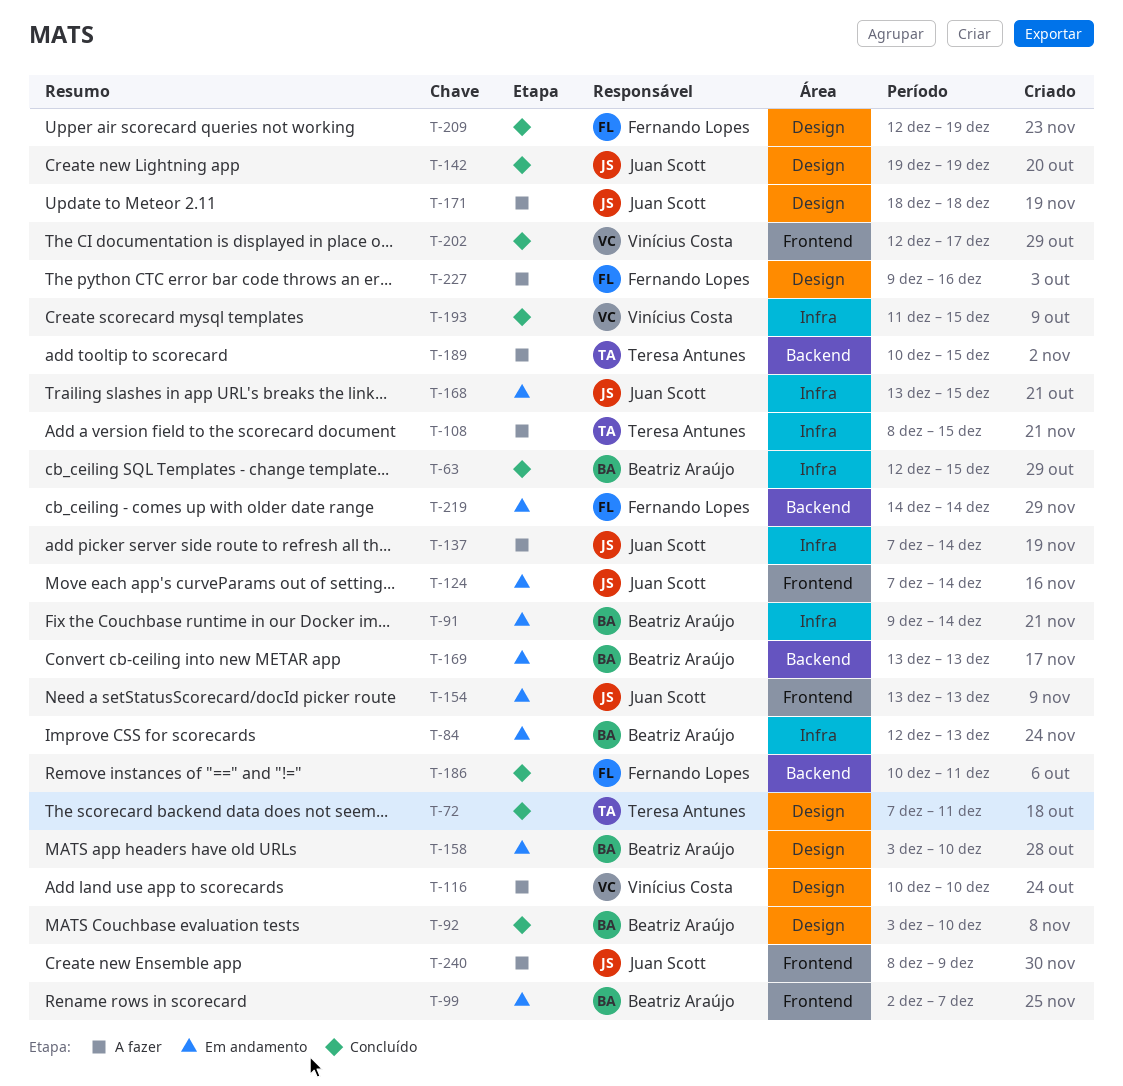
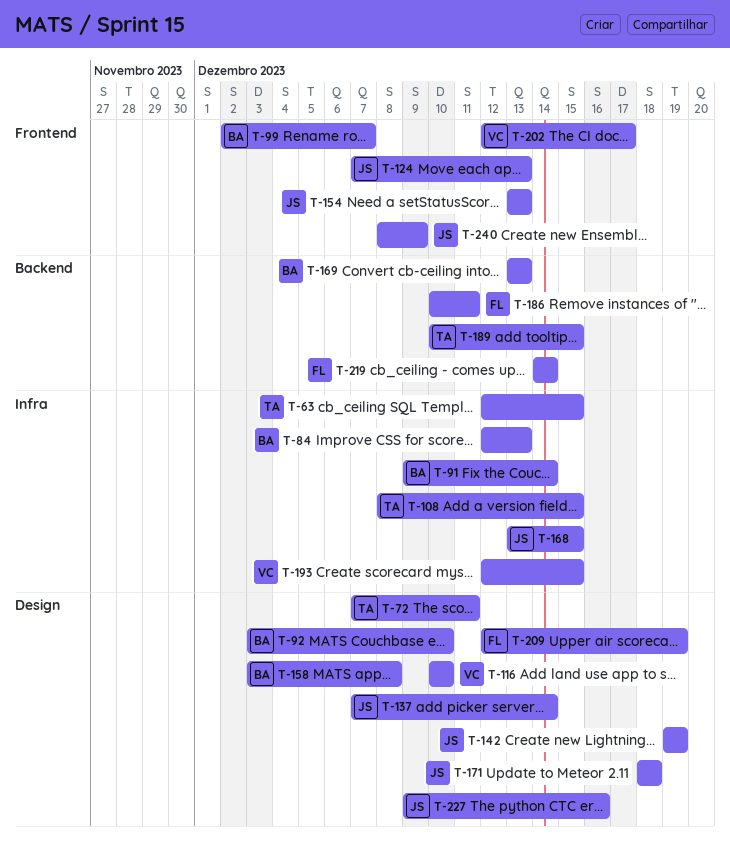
T-63, owner: Beatriz Araújo -> Teresa Antunes
T-124, due: Dec 14 -> Dec 13
T-137, label: Infra -> Design
T-158, due: Dec 10 -> Dec 8
T-193, start: Dec 11 -> Dec 12
T-227, owner: Fernando Lopes -> Juan Scott

